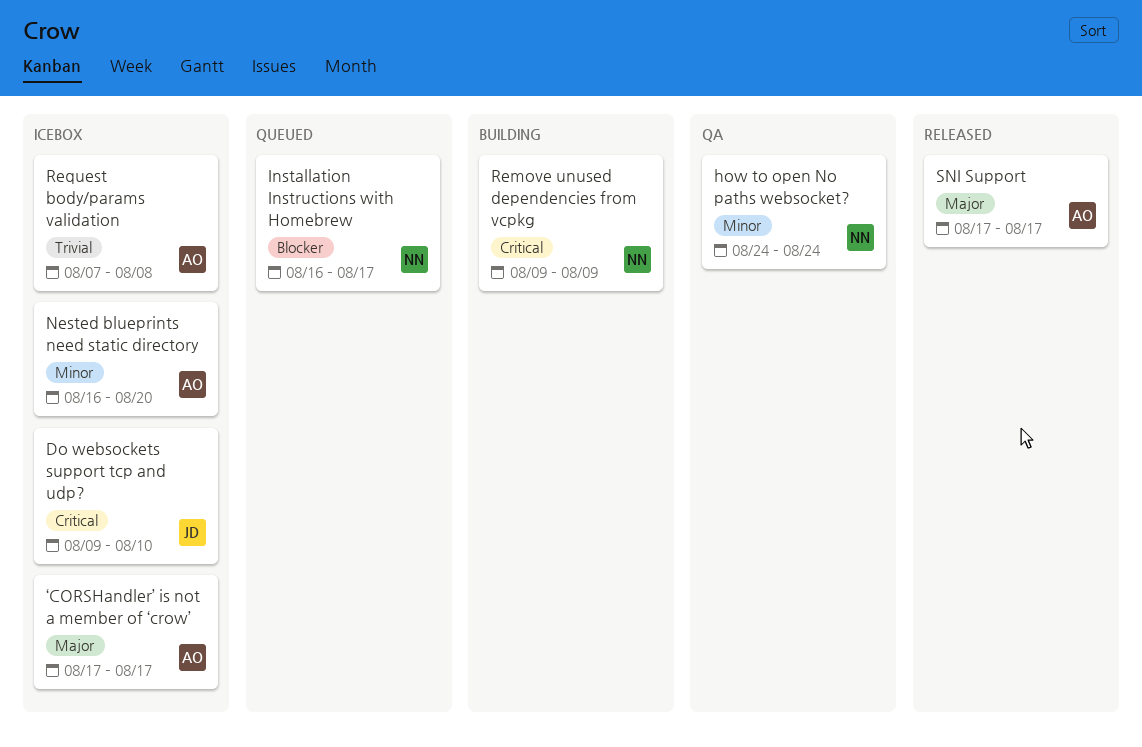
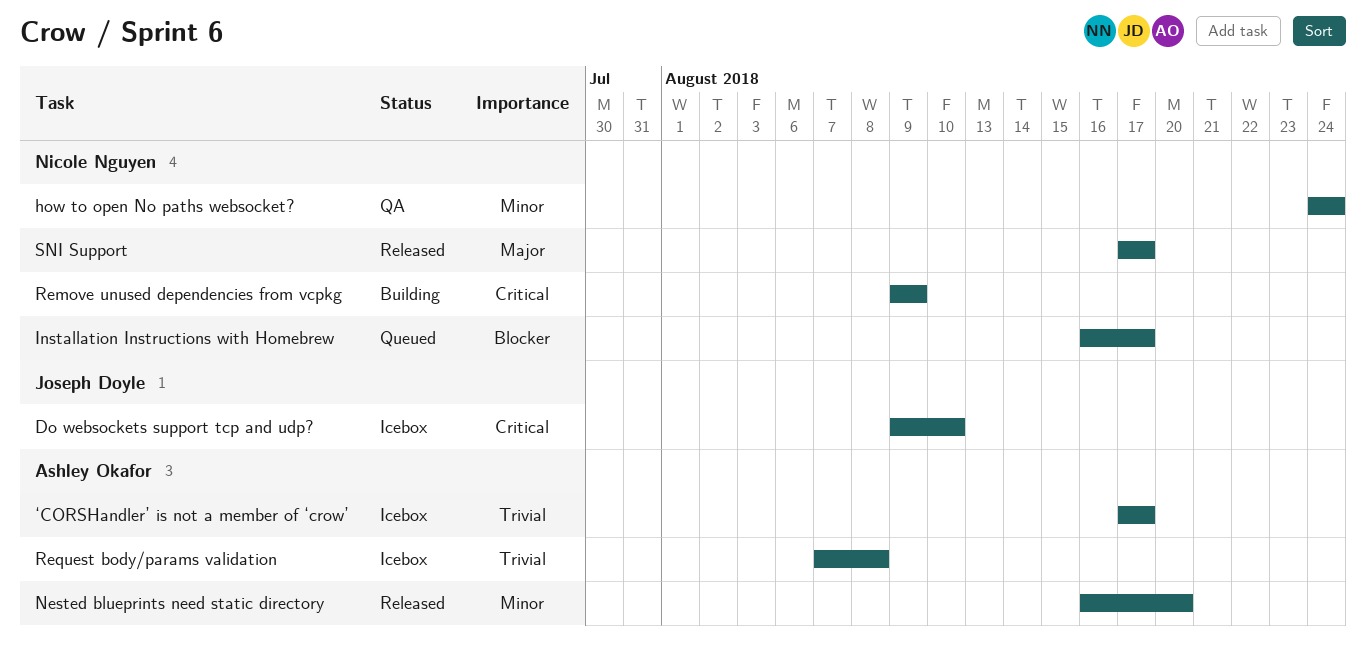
Nested blueprints need static directory, status: Icebox -> Released
SNI Support, owner: Ashley Okafor -> Nicole Nguyen
‘CORSHandler’ is not a member of ‘crow’, priority: Major -> Trivial

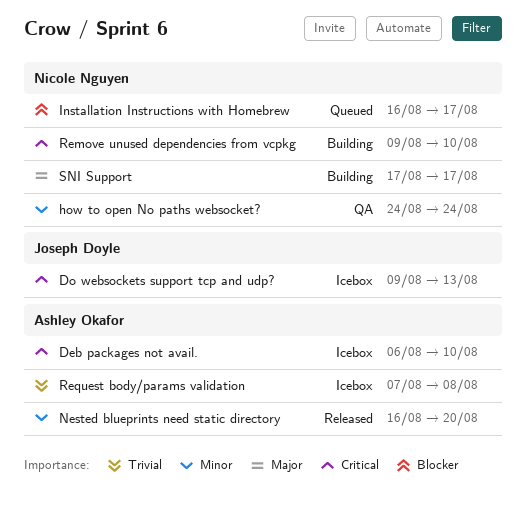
Deb packages not avail.: none -> present
Do websockets support tcp and udp?, due: Aug 10 -> Aug 13
Remove unused dependencies from vcpkg, due: Aug 9 -> Aug 10
SNI Support, status: Released -> Building
‘CORSHandler’ is not a member of ‘crow’: present -> none

